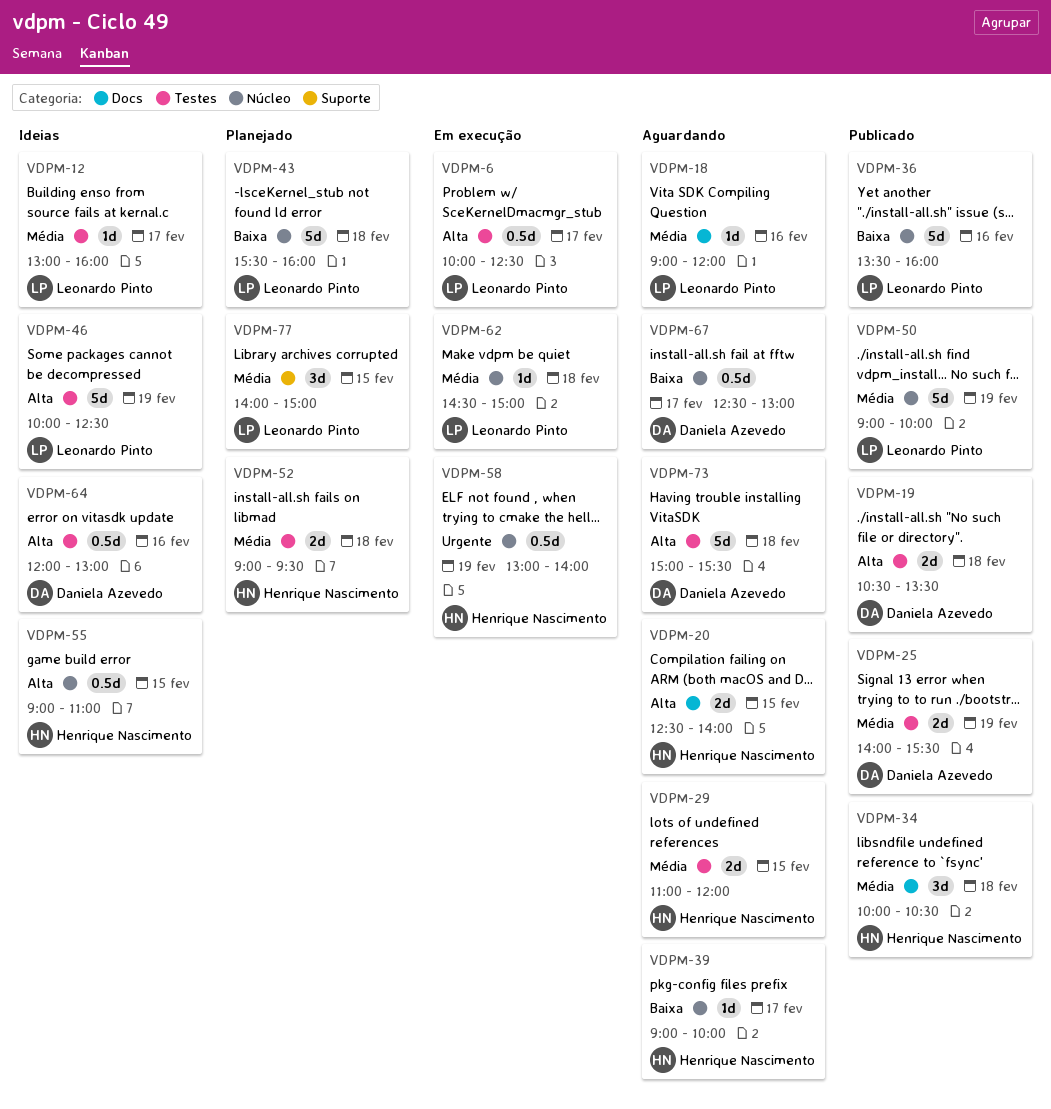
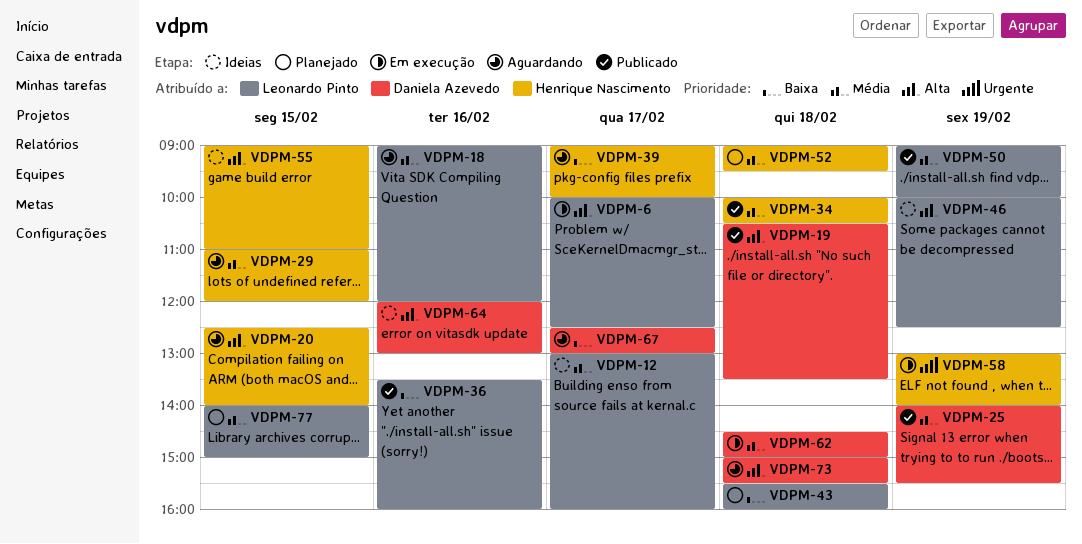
VDPM-62, owner: Leonardo Pinto -> Daniela Azevedo

